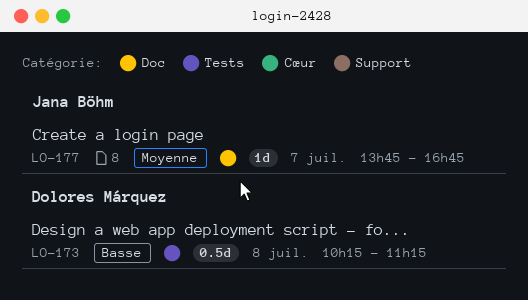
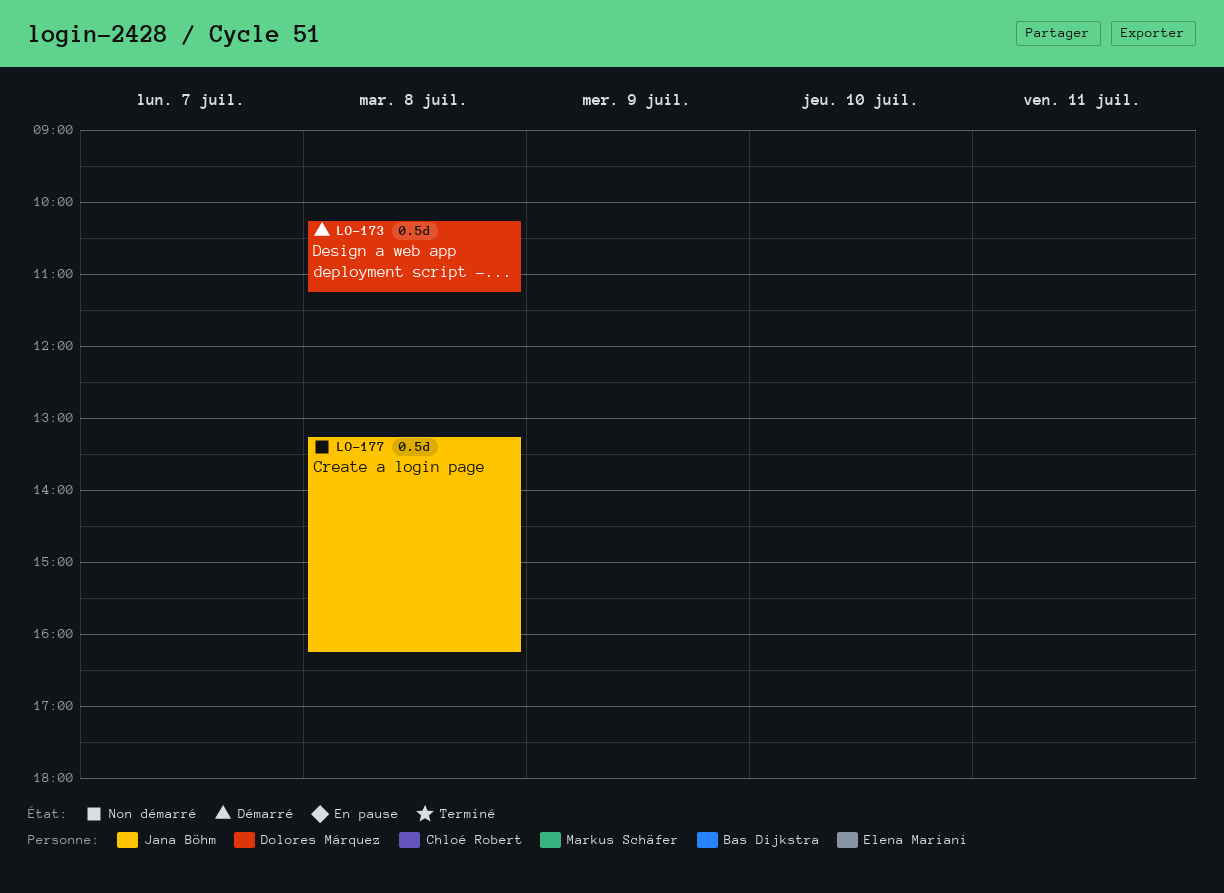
LO-177, estimate: 1d -> 0.5d
LO-177, day: Jul 7 -> Jul 8
LO-177, begins: 13:45 -> 13:15
LO-177, ends: 16:45 -> 16:15

